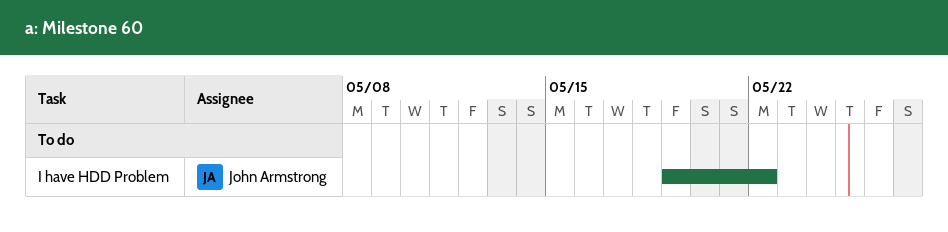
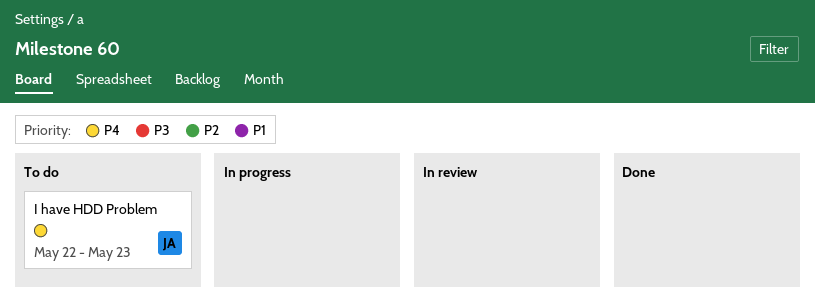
I have HDD Problem, start: May 19 -> May 22
I have HDD Problem, due: May 22 -> May 23

